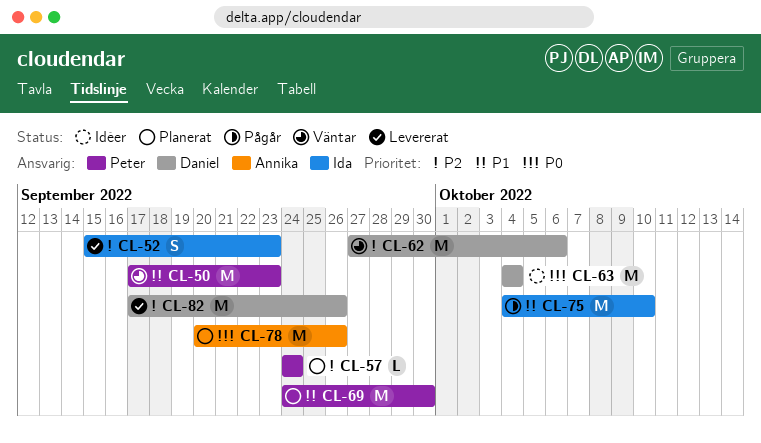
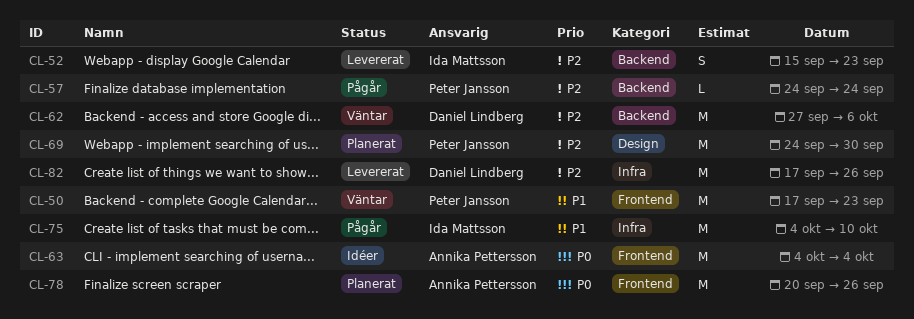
CL-57, status: Planerat -> Pågår
CL-63, owner: Daniel Lindberg -> Annika Pettersson
CL-69, priority: P1 -> P2

